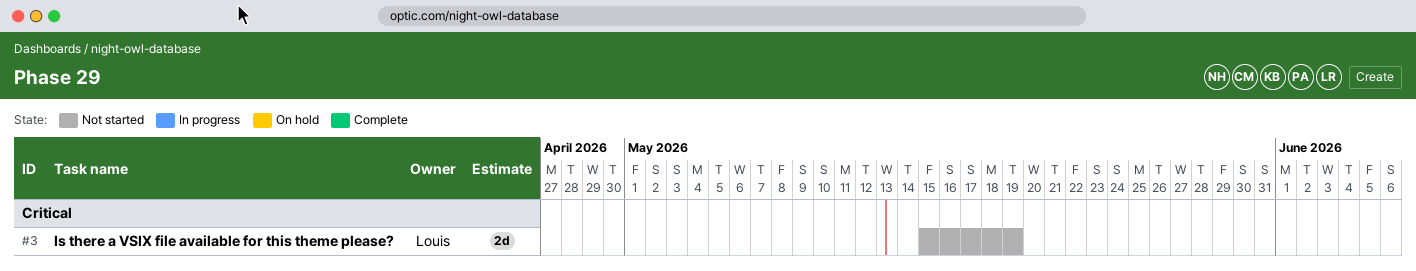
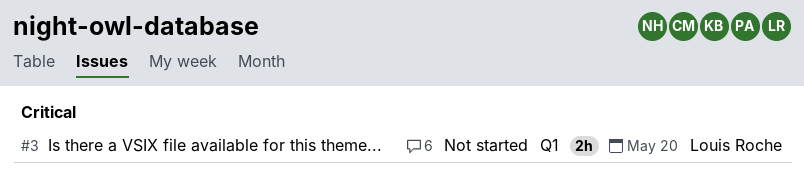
#3, estimate: 2d -> 2h
#3, due: May 19 -> May 20

